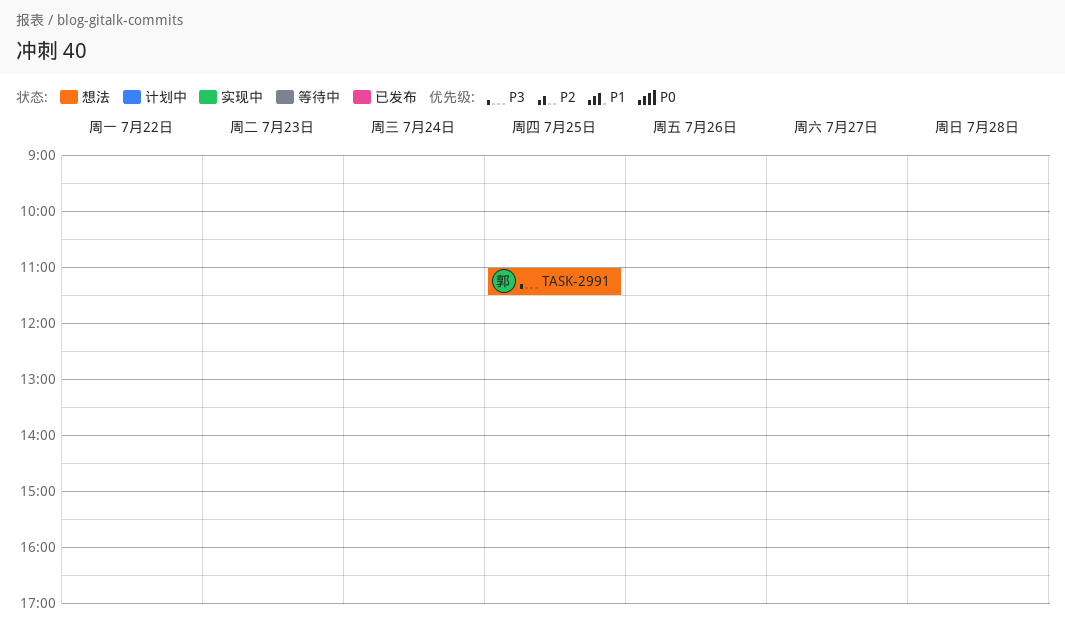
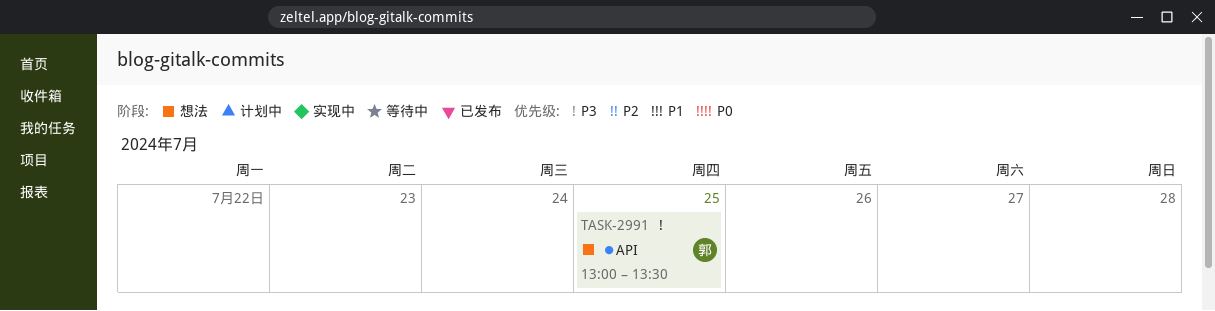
TASK-2991, begins: 11:00 -> 13:00
TASK-2991, ends: 11:30 -> 13:30

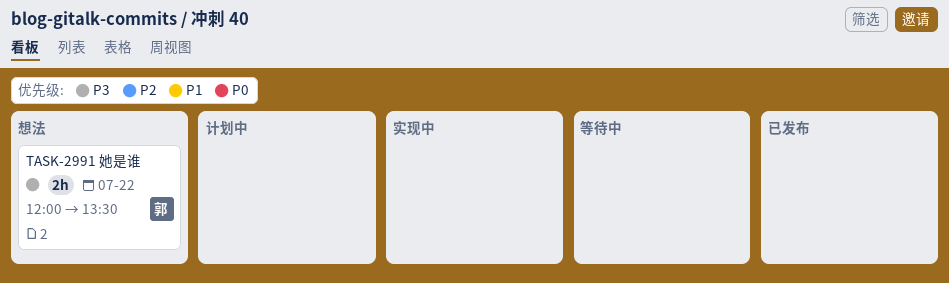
TASK-2991, day: Jul 25 -> Jul 22
TASK-2991, begins: 13:00 -> 12:00

